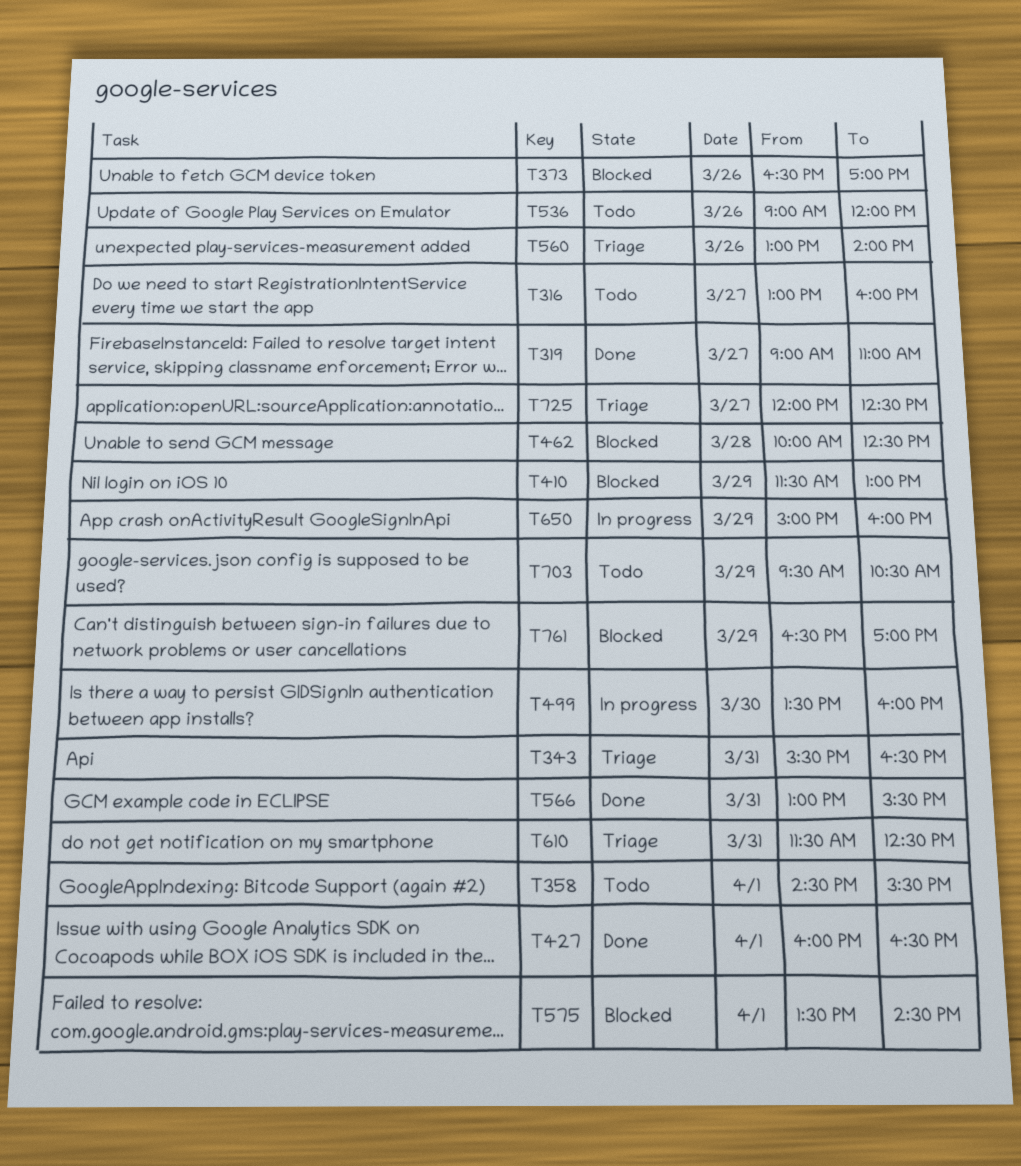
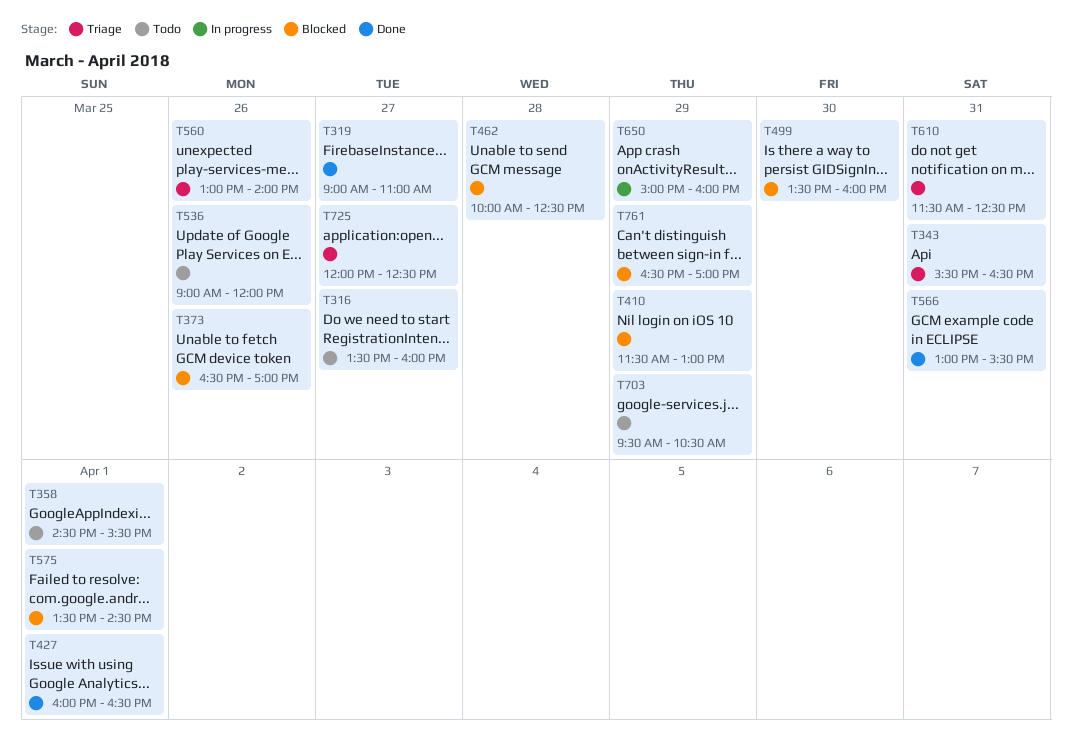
T316, begins: 13:00 -> 13:30
T499, status: In progress -> Blocked

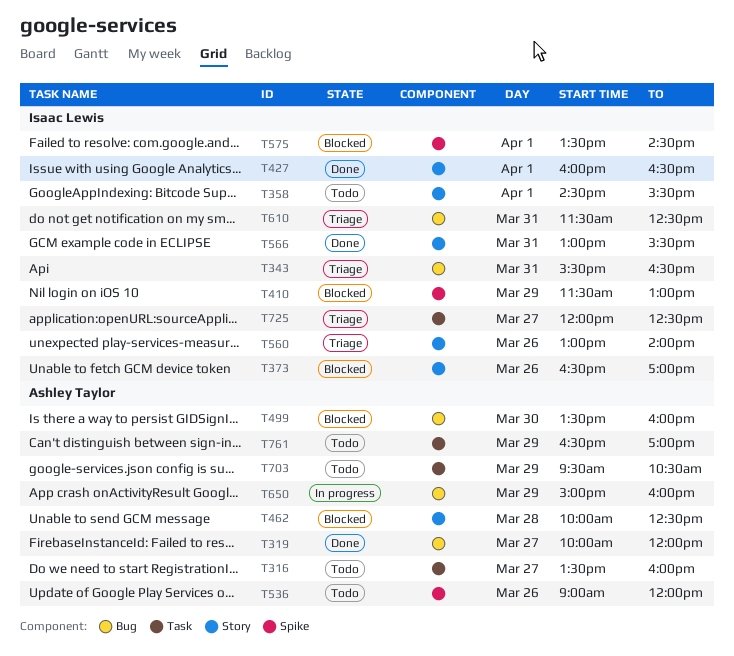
T319, begins: 09:00 -> 10:00
T319, ends: 11:00 -> 12:00
T761, status: Blocked -> Todo

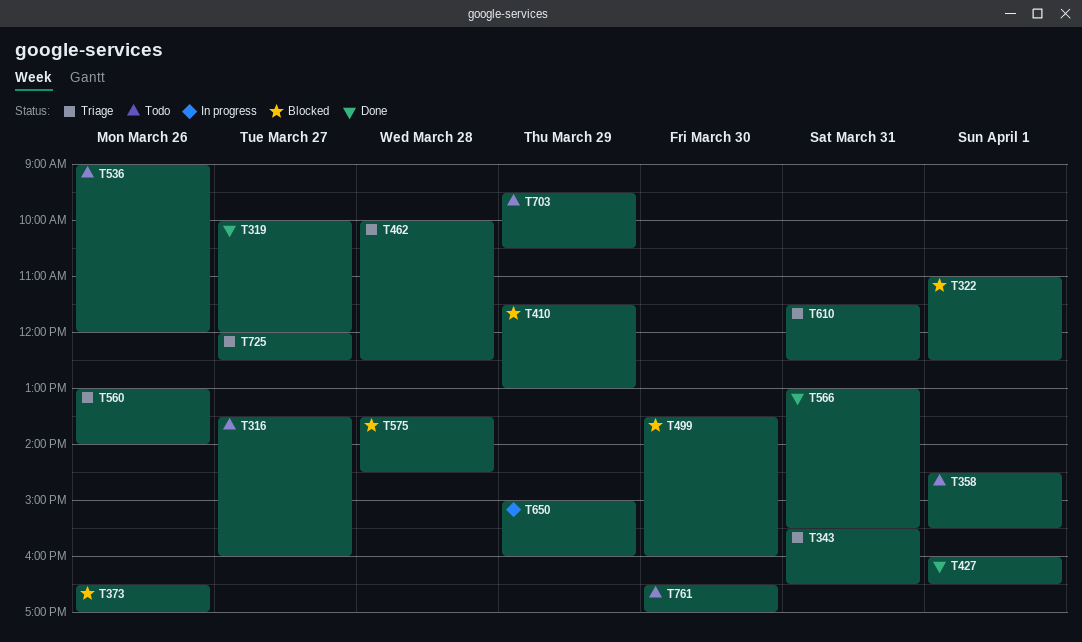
T322: none -> present
T462, status: Blocked -> Triage
T575, day: Apr 1 -> Mar 28
T761, day: Mar 29 -> Mar 30

